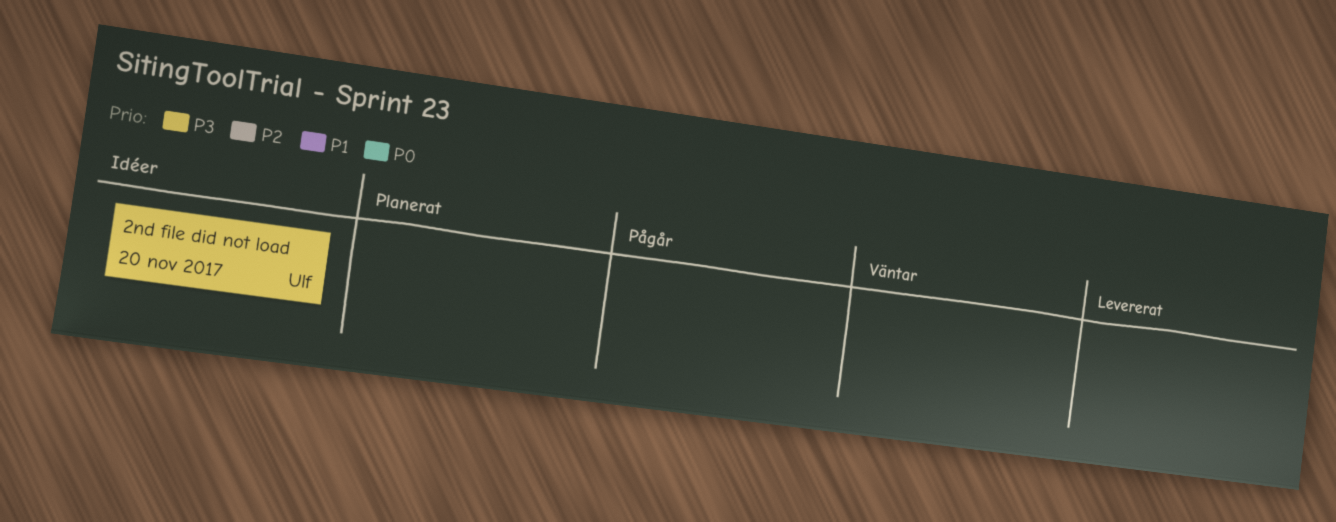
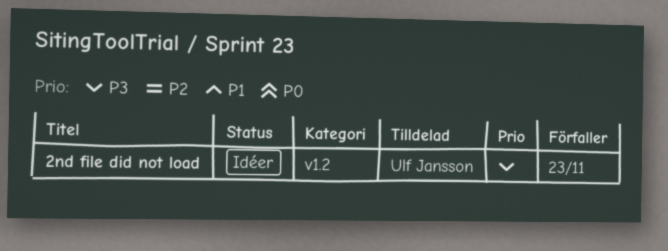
2nd file did not load, due: Nov 20 -> Nov 23

